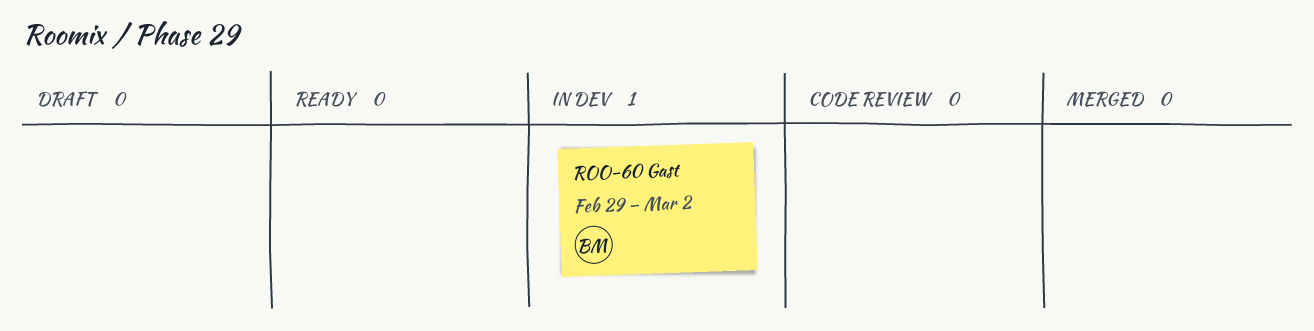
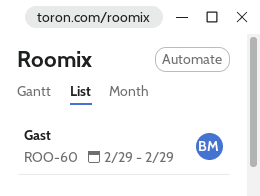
ROO-60, due: Mar 2 -> Feb 29

